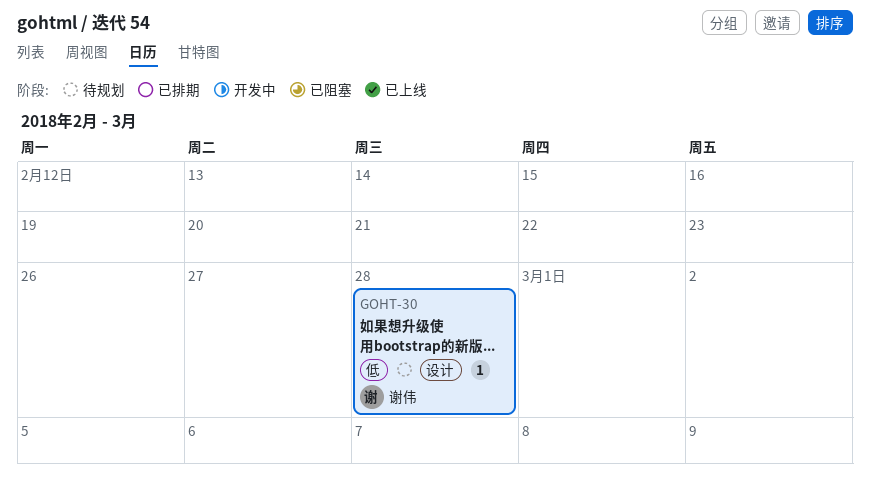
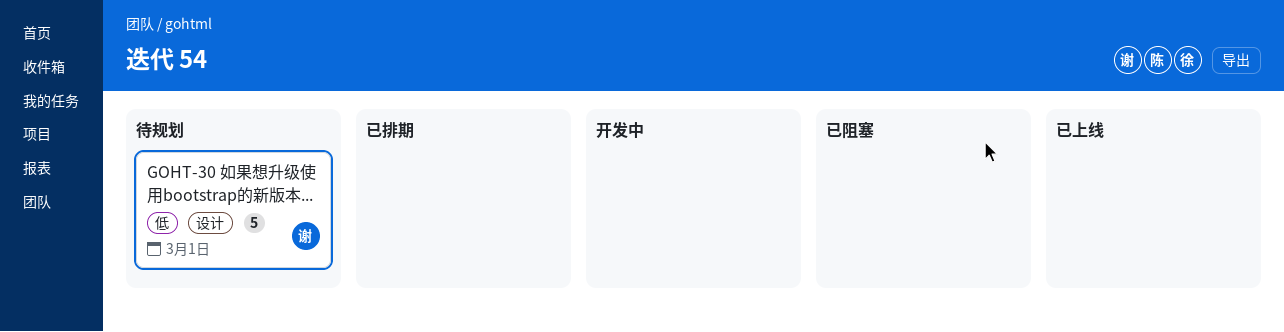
GOHT-30, estimate: 1 -> 5
GOHT-30, due: Feb 28 -> Mar 1

